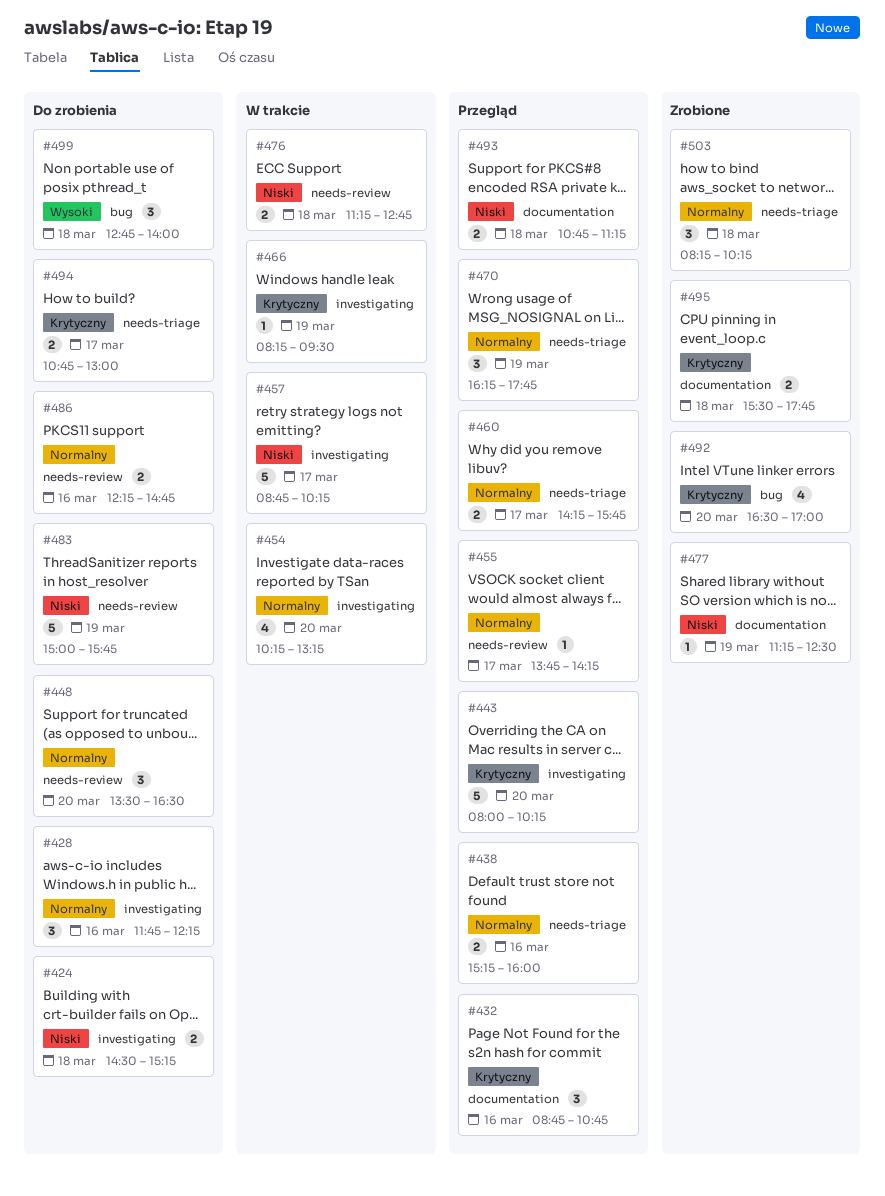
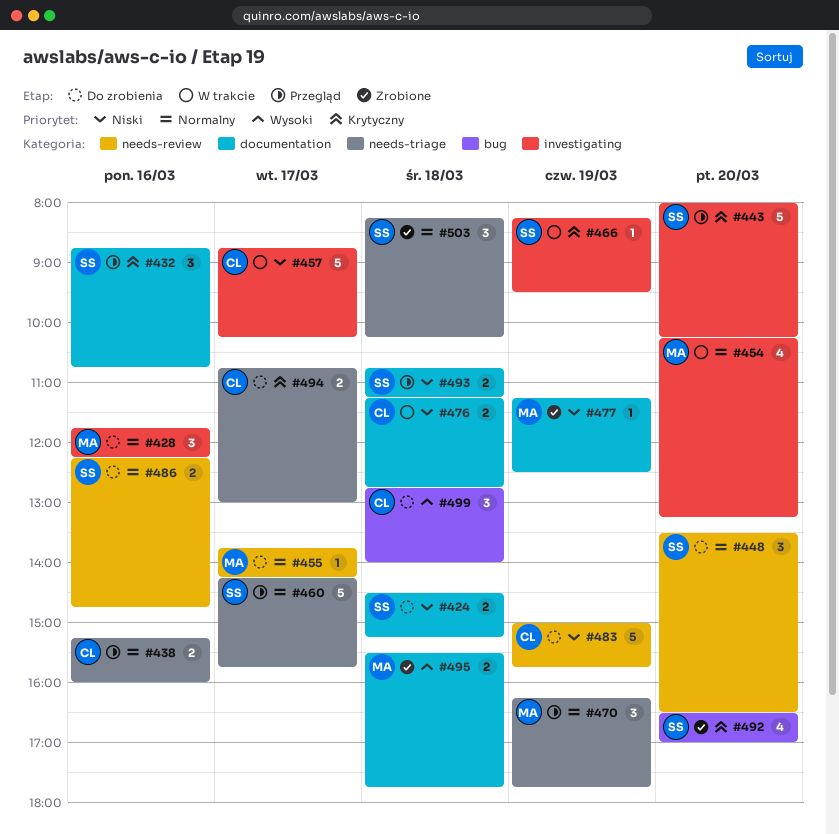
#424, label: investigating -> documentation
#455, status: Przegląd -> Do zrobienia
#460, estimate: 2 -> 5
#476, label: needs-review -> documentation
#495, priority: Krytyczny -> Wysoki

